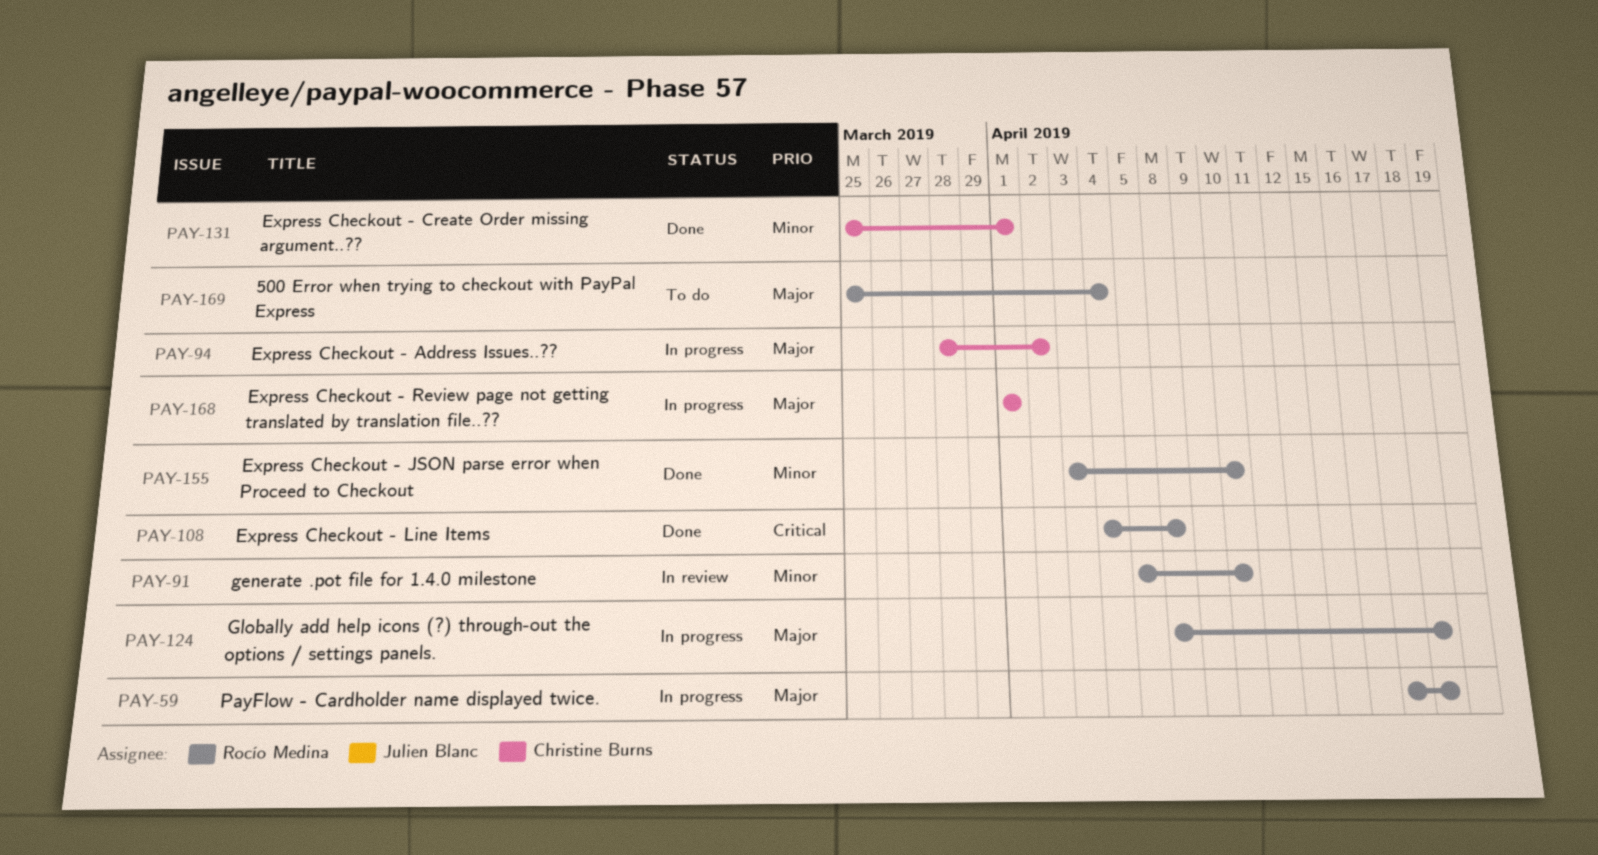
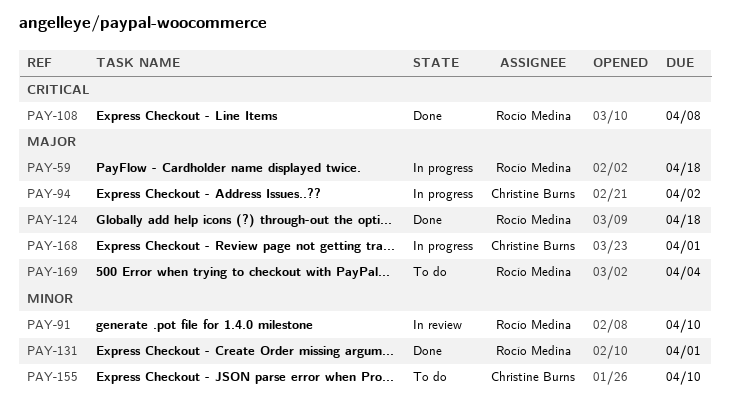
PAY-124, status: In progress -> Done
PAY-131, owner: Christine Burns -> Rocío Medina
PAY-155, status: Done -> To do
PAY-155, owner: Rocío Medina -> Christine Burns

